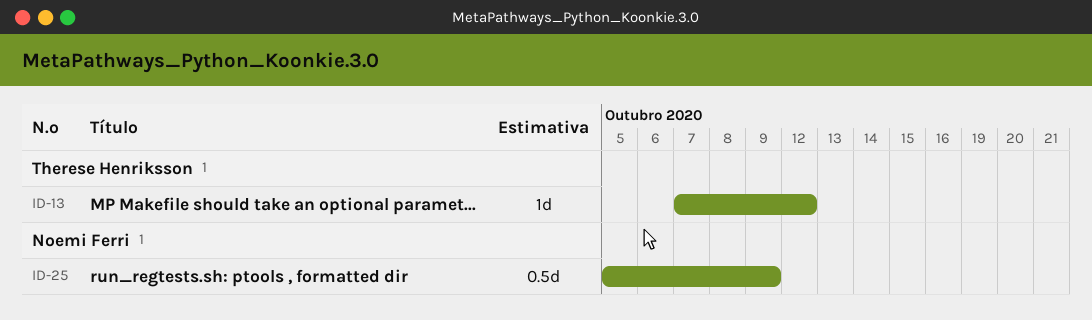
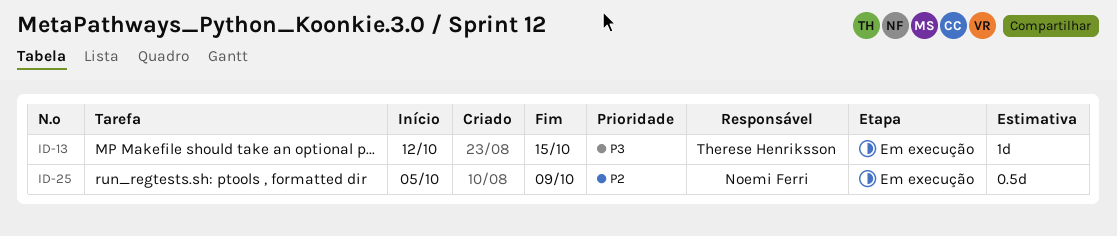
ID-13, start: Oct 7 -> Oct 12
ID-13, due: Oct 12 -> Oct 15

